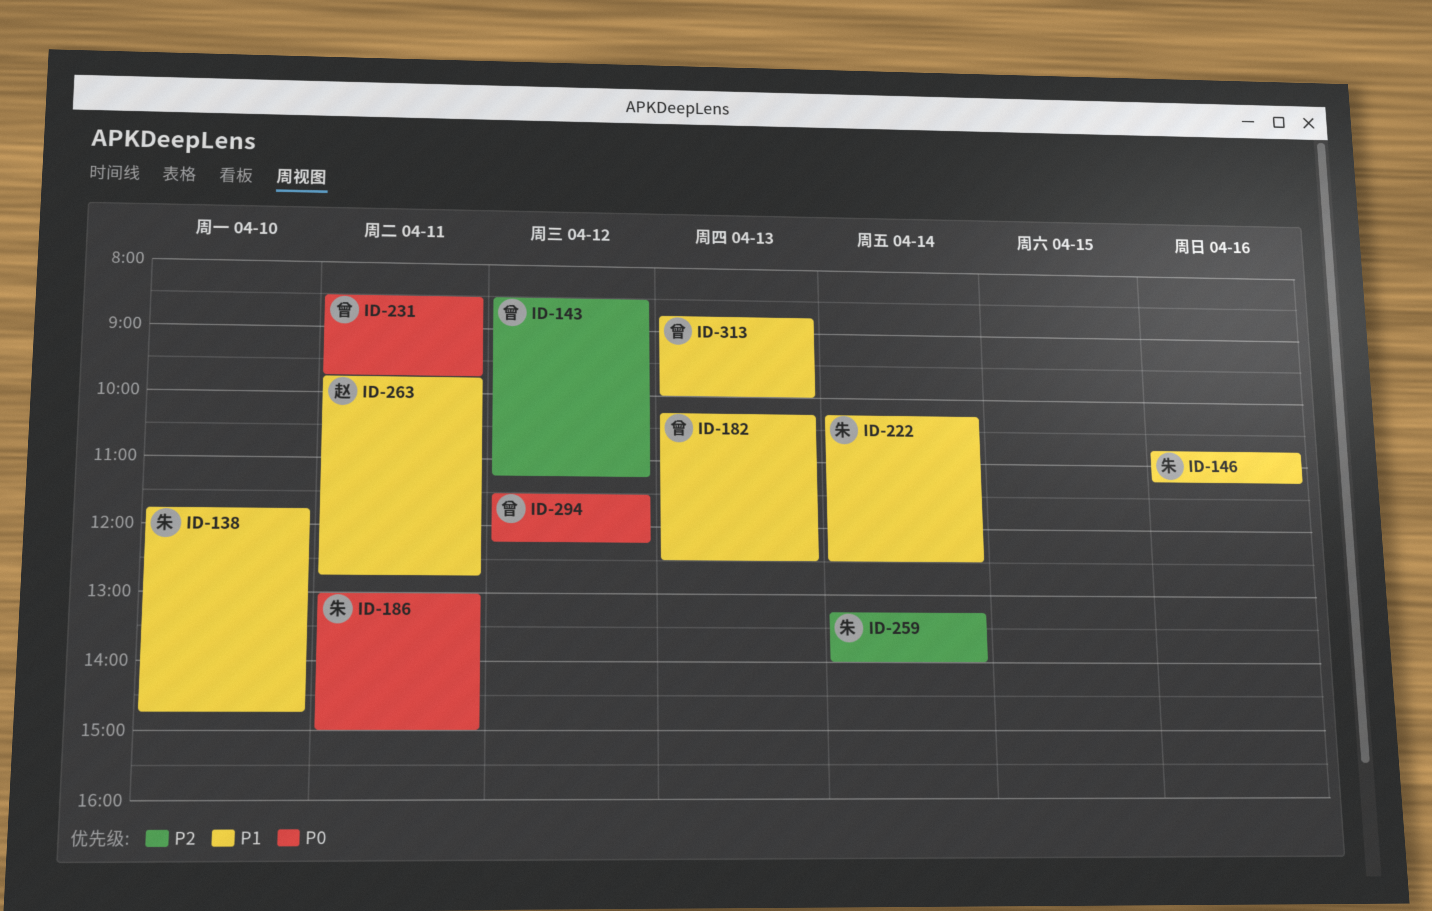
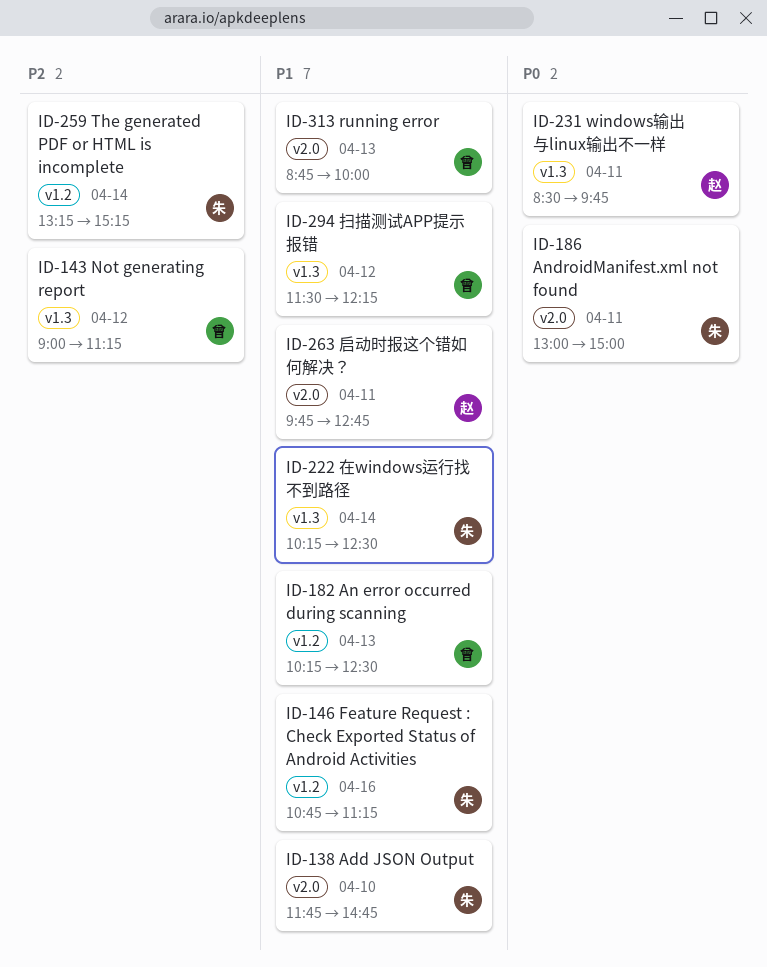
ID-143, begins: 08:30 -> 09:00
ID-231, owner: 曾 -> 赵
ID-259, ends: 14:00 -> 15:15
ID-294, priority: P0 -> P1

